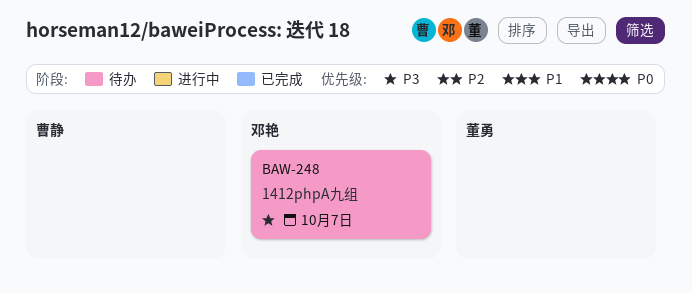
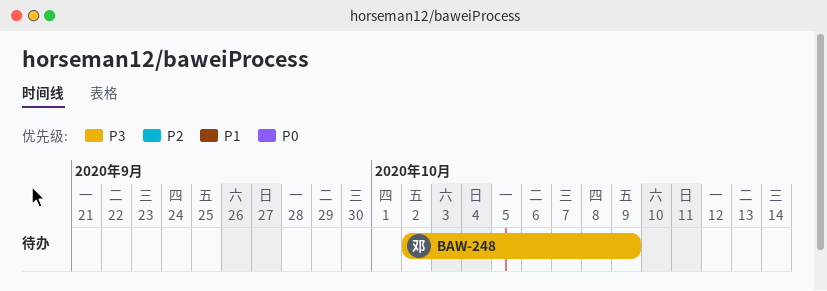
BAW-248, due: Oct 7 -> Oct 9

